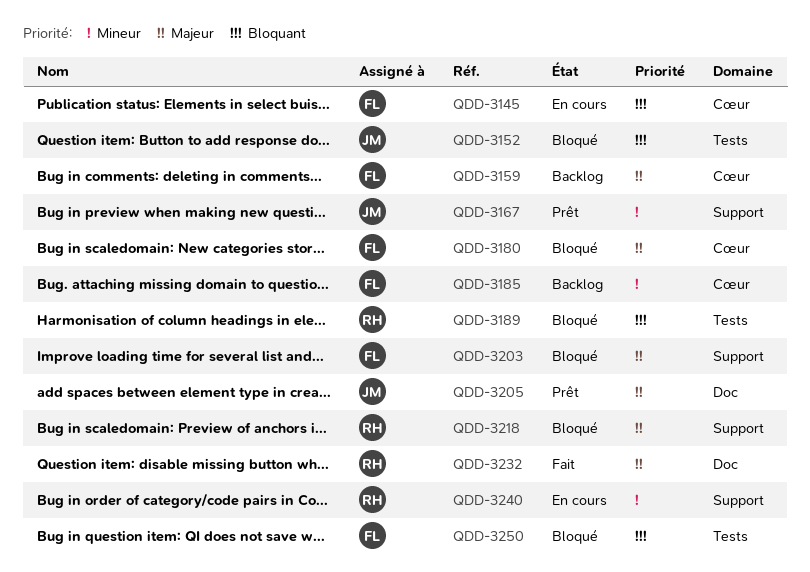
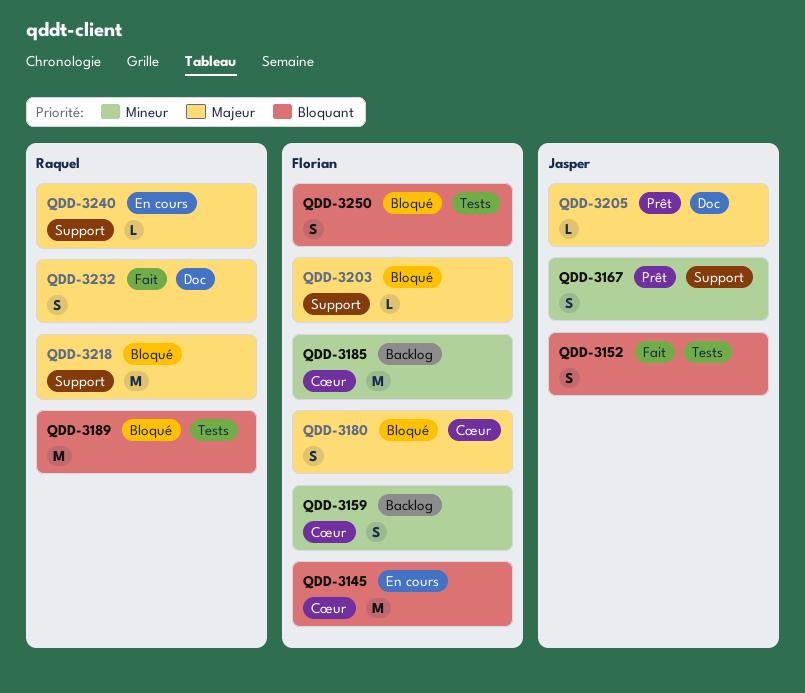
QDD-3152, status: Bloqué -> Fait
QDD-3159, priority: Majeur -> Mineur
QDD-3240, priority: Mineur -> Majeur

